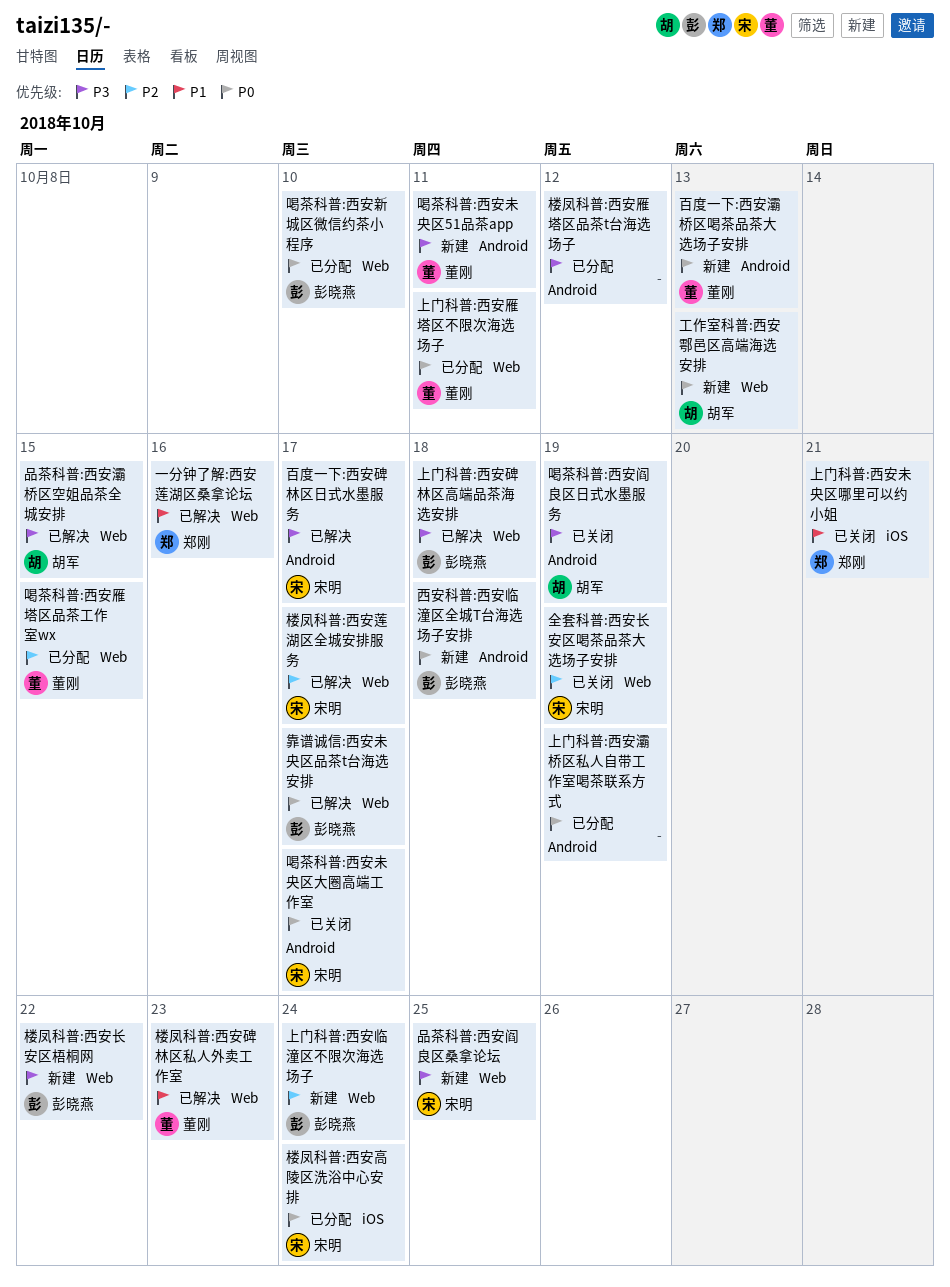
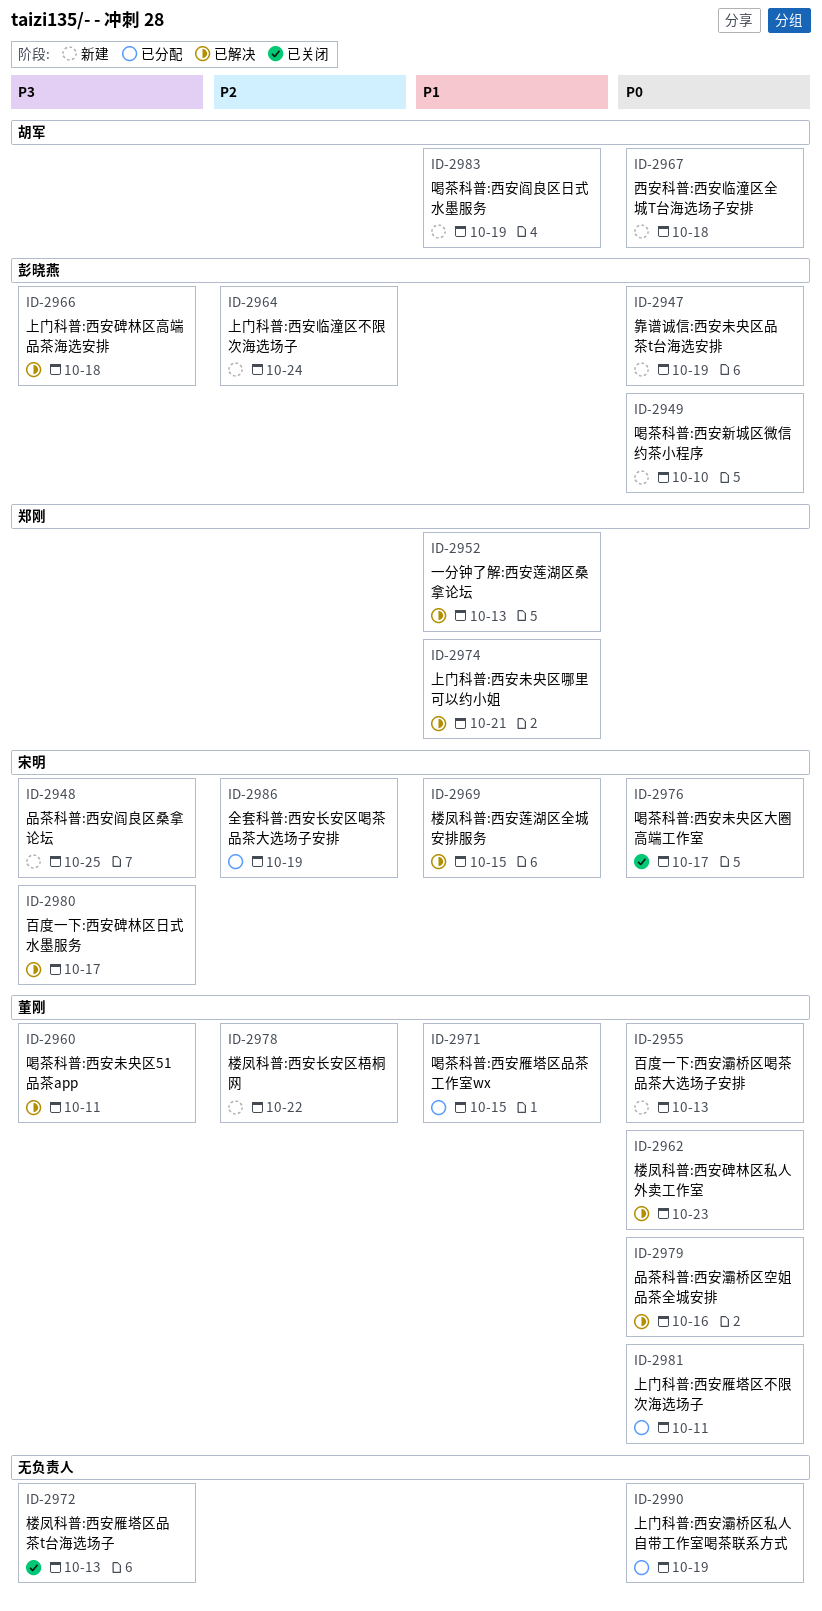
一分钟了解:西安莲湖区桑拿论坛, due: Oct 16 -> Oct 13
上门科普:西安未央区哪里可以约小姐, status: 已关闭 -> 已解决
全套科普:西安长安区喝茶品茶大选场子安排, status: 已关闭 -> 已分配
品茶科普:西安灞桥区空姐品茶全城安排, owner: 胡军 -> 董刚
品茶科普:西安灞桥区空姐品茶全城安排, priority: P3 -> P0
品茶科普:西安灞桥区空姐品茶全城安排, due: Oct 15 -> Oct 16
喝茶科普:西安新城区微信约茶小程序, status: 已分配 -> 新建
喝茶科普:西安未央区51品茶app, status: 新建 -> 已解决
喝茶科普:西安阎良区日式水墨服务, status: 已关闭 -> 新建
喝茶科普:西安阎良区日式水墨服务, priority: P3 -> P1
喝茶科普:西安雁塔区品茶工作室wx, priority: P2 -> P1
工作室科普:西安鄠邑区高端海选安排: present -> none
楼凤科普:西安碑林区私人外卖工作室, priority: P1 -> P0
楼凤科普:西安莲湖区全城安排服务, priority: P2 -> P1
楼凤科普:西安莲湖区全城安排服务, due: Oct 17 -> Oct 15
楼凤科普:西安长安区梧桐网, owner: 彭晓燕 -> 董刚
楼凤科普:西安长安区梧桐网, priority: P3 -> P2
楼凤科普:西安雁塔区品茶t台海选场子, status: 已分配 -> 已关闭
楼凤科普:西安雁塔区品茶t台海选场子, due: Oct 12 -> Oct 13
楼凤科普:西安高陵区洗浴中心安排: present -> none
西安科普:西安临潼区全城T台海选场子安排, owner: 彭晓燕 -> 胡军
靠谱诚信:西安未央区品茶t台海选安排, status: 已解决 -> 新建
靠谱诚信:西安未央区品茶t台海选安排, due: Oct 17 -> Oct 19

